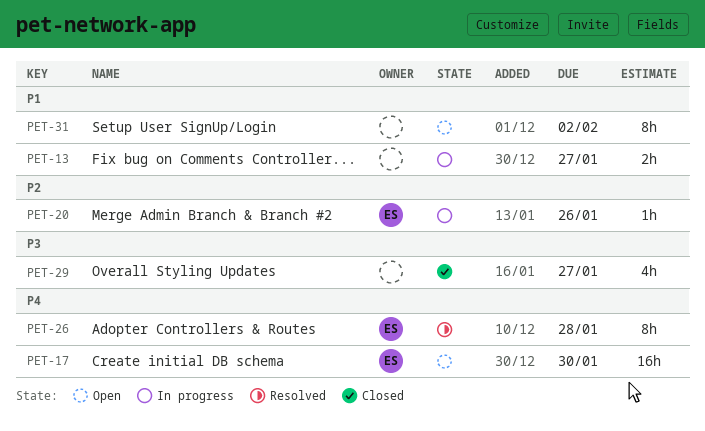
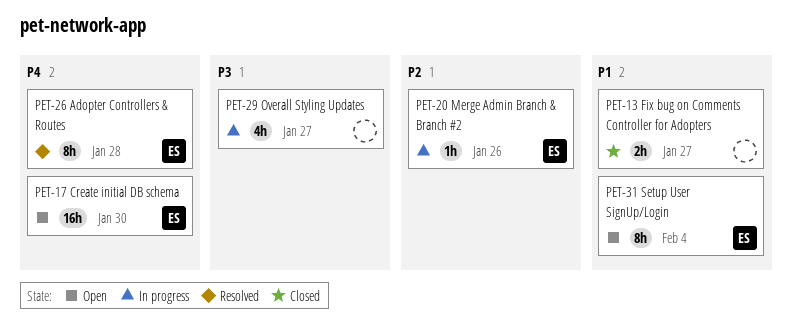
PET-13, status: In progress -> Closed
PET-29, status: Closed -> In progress
PET-31, owner: none -> ES
PET-31, due: Feb 2 -> Feb 4

